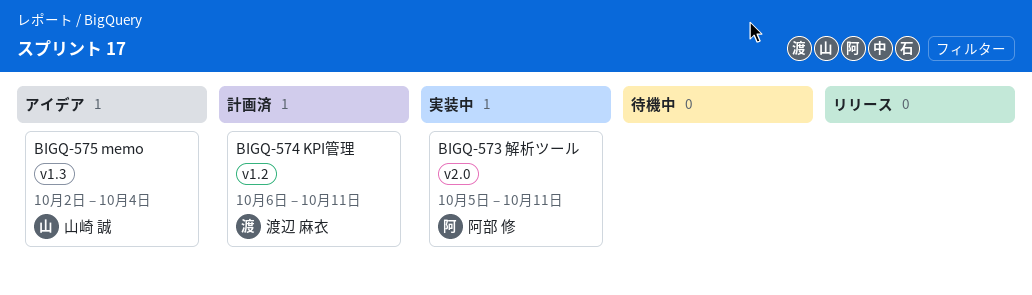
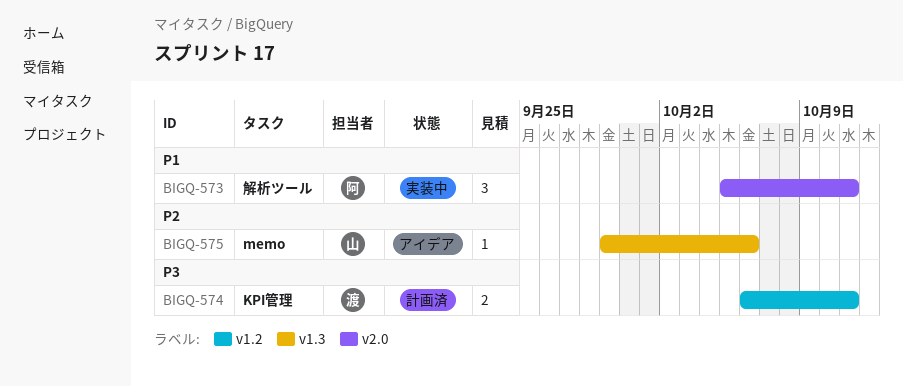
BIGQ-575, start: Oct 2 -> Sep 29
BIGQ-575, due: Oct 4 -> Oct 6

